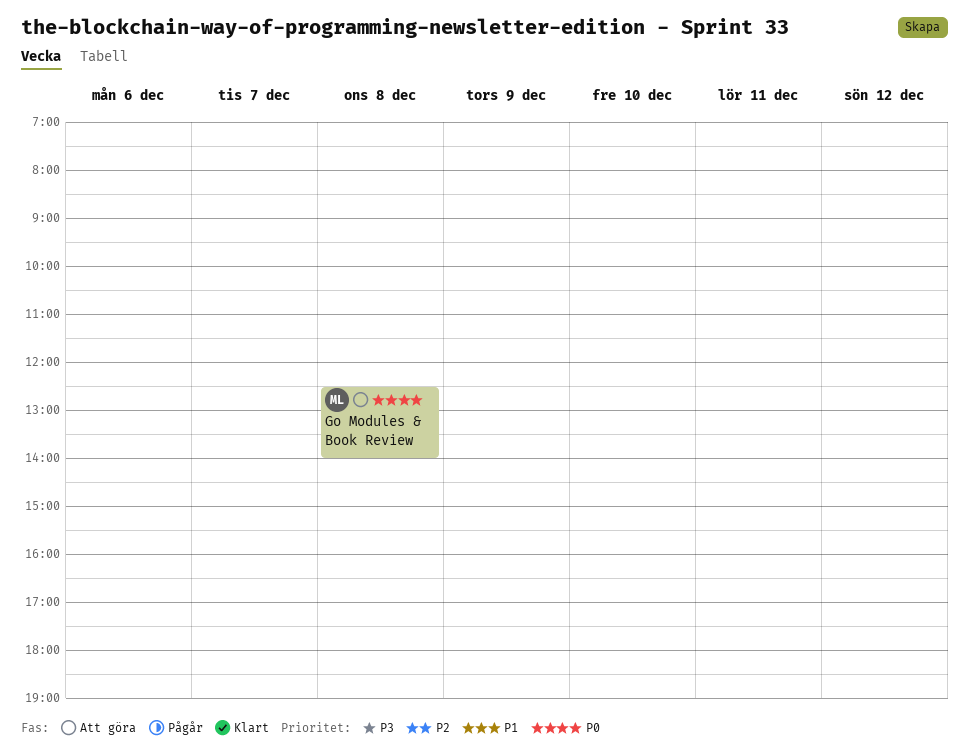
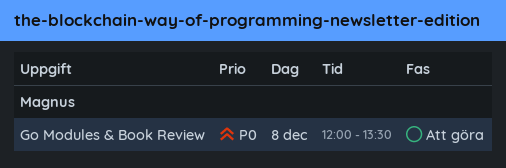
Go Modules & Book Review, begins: 12:30 -> 12:00
Go Modules & Book Review, ends: 14:00 -> 13:30

